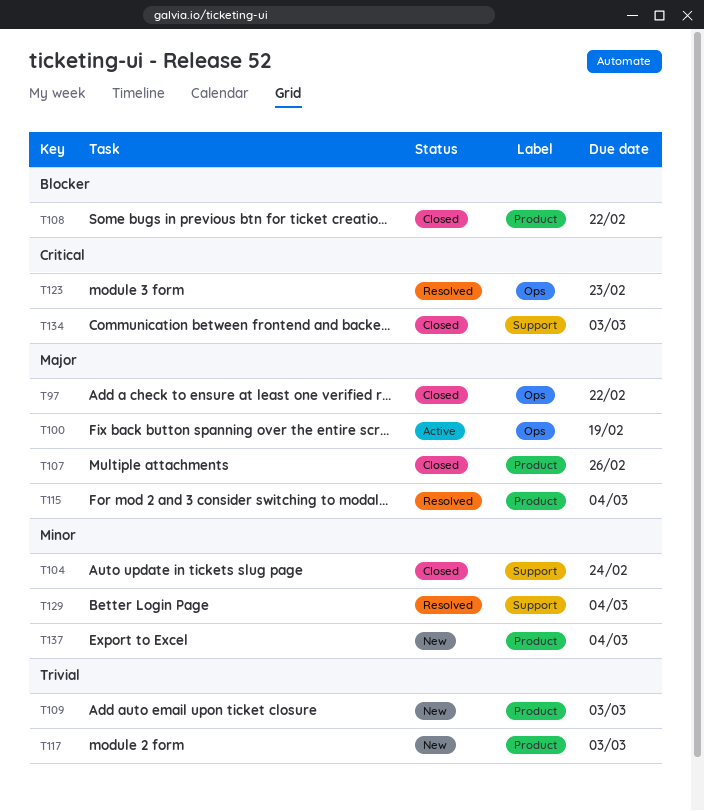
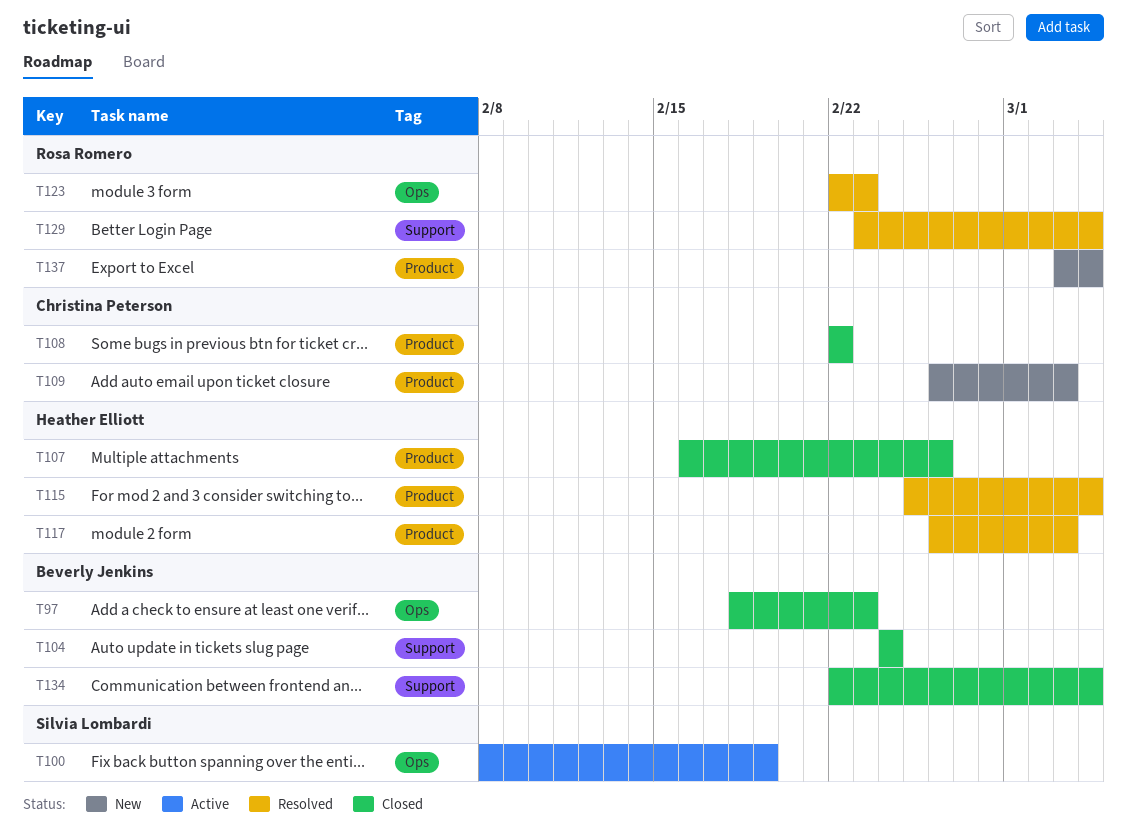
T97, due: Feb 22 -> Feb 23
T117, status: New -> Resolved
T134, due: Mar 3 -> Mar 4

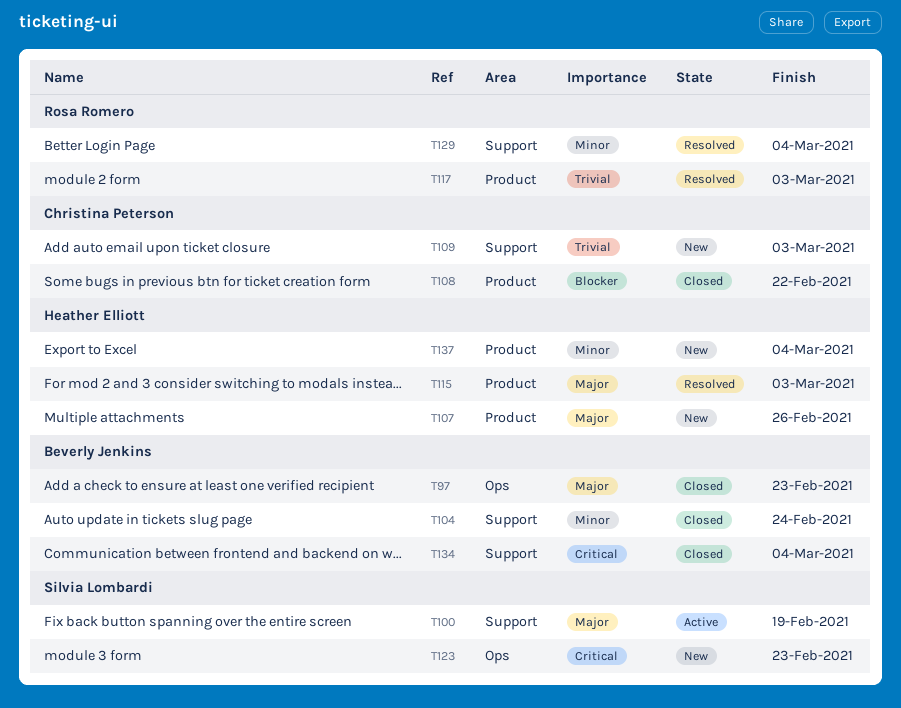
T100, label: Ops -> Support
T107, status: Closed -> New
T109, label: Product -> Support
T115, due: Mar 4 -> Mar 3
T117, owner: Heather Elliott -> Rosa Romero
T123, status: Resolved -> New
T123, owner: Rosa Romero -> Silvia Lombardi
T137, owner: Rosa Romero -> Heather Elliott

